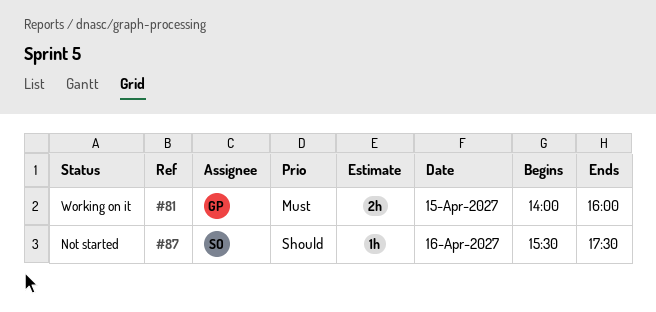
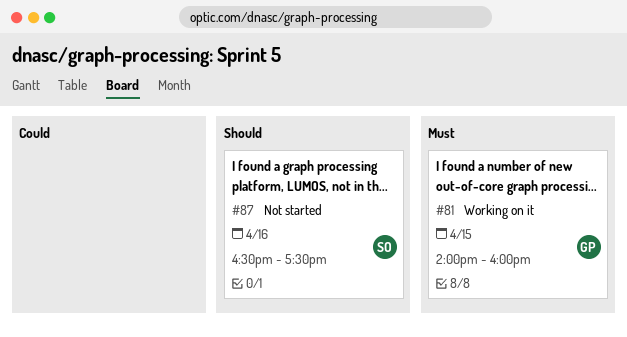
#87, begins: 15:30 -> 16:30

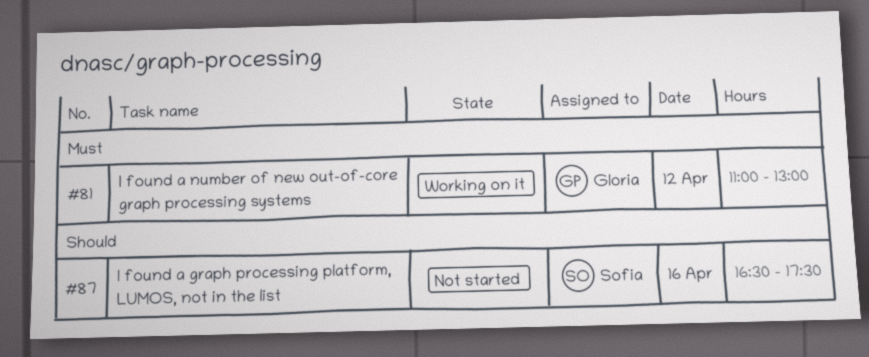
#81, day: Apr 15 -> Apr 12
#81, begins: 14:00 -> 11:00
#81, ends: 16:00 -> 13:00

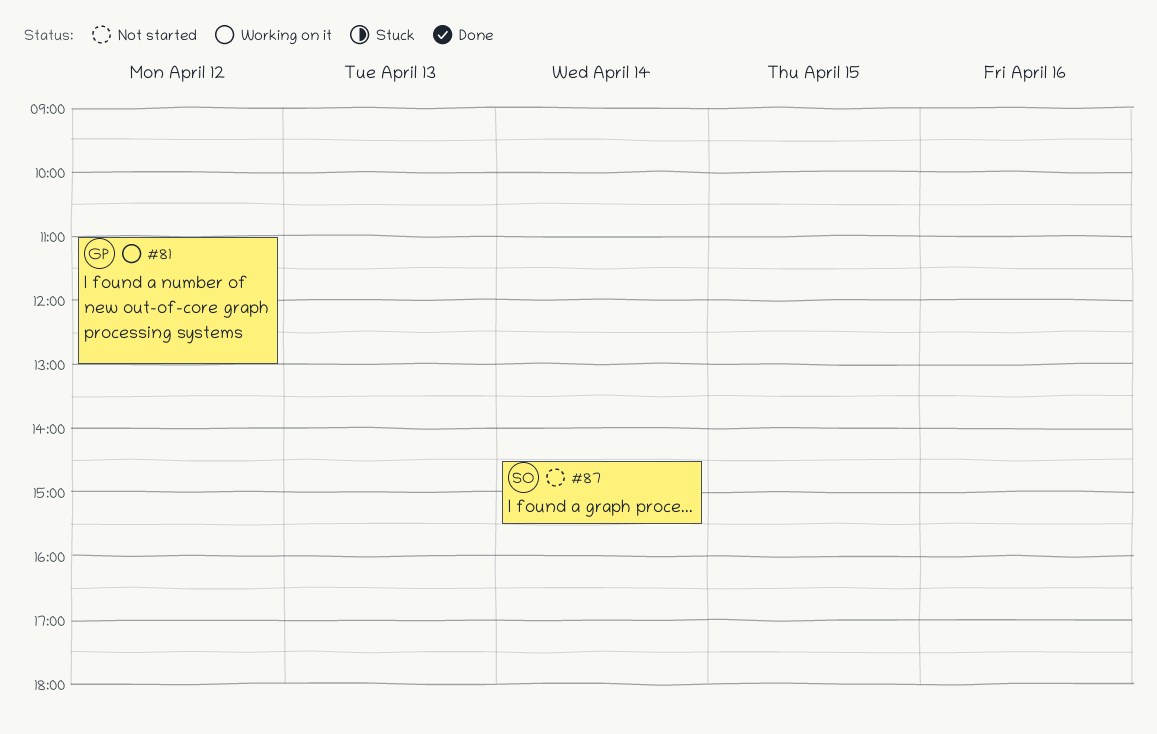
#87, day: Apr 16 -> Apr 14
#87, begins: 16:30 -> 14:30
#87, ends: 17:30 -> 15:30

